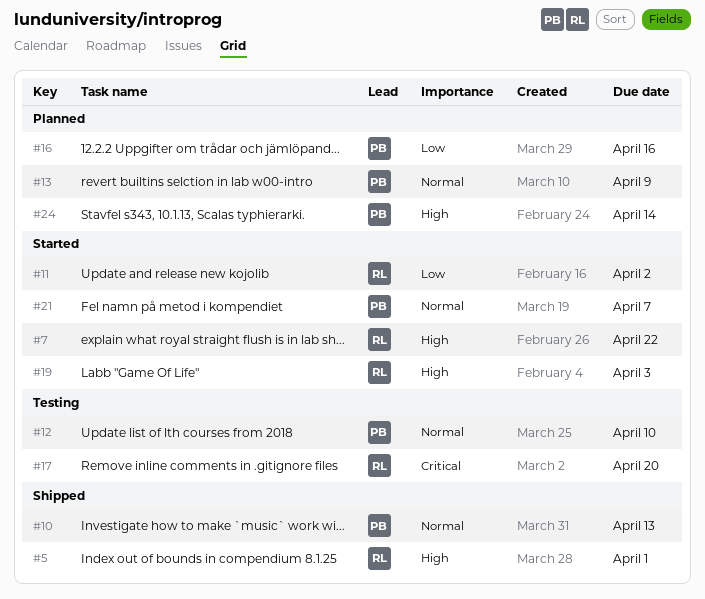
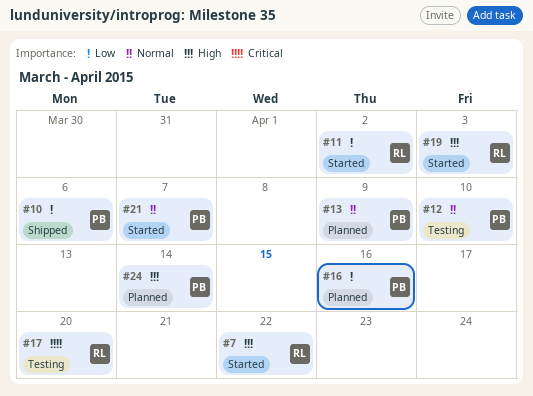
#5: present -> none
#10, priority: Normal -> Low
#10, due: Apr 13 -> Apr 6

